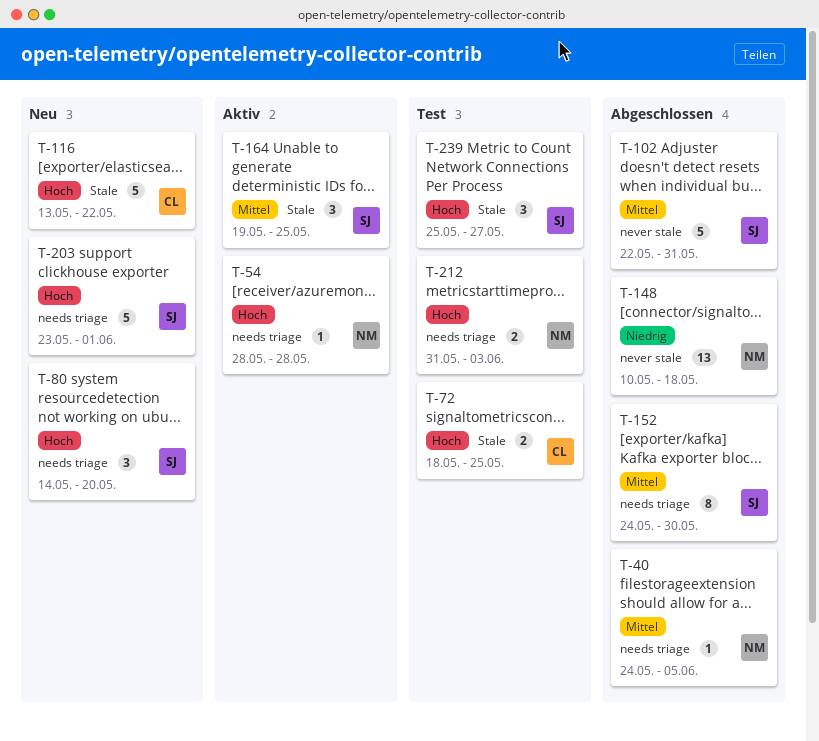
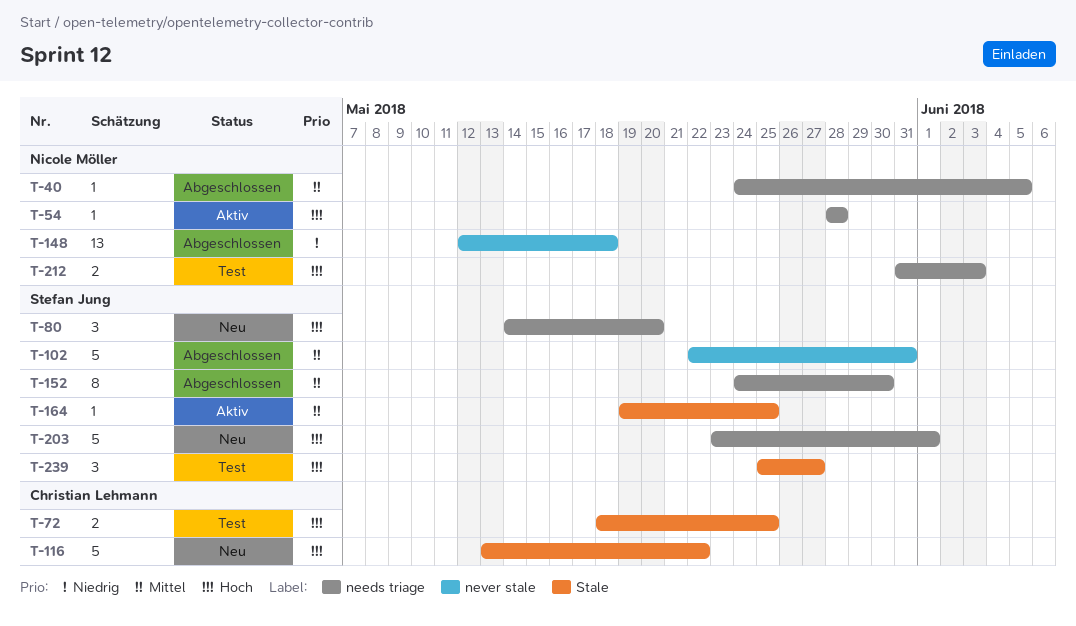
T-148, start: May 10 -> May 12
T-164, estimate: 3 -> 1

